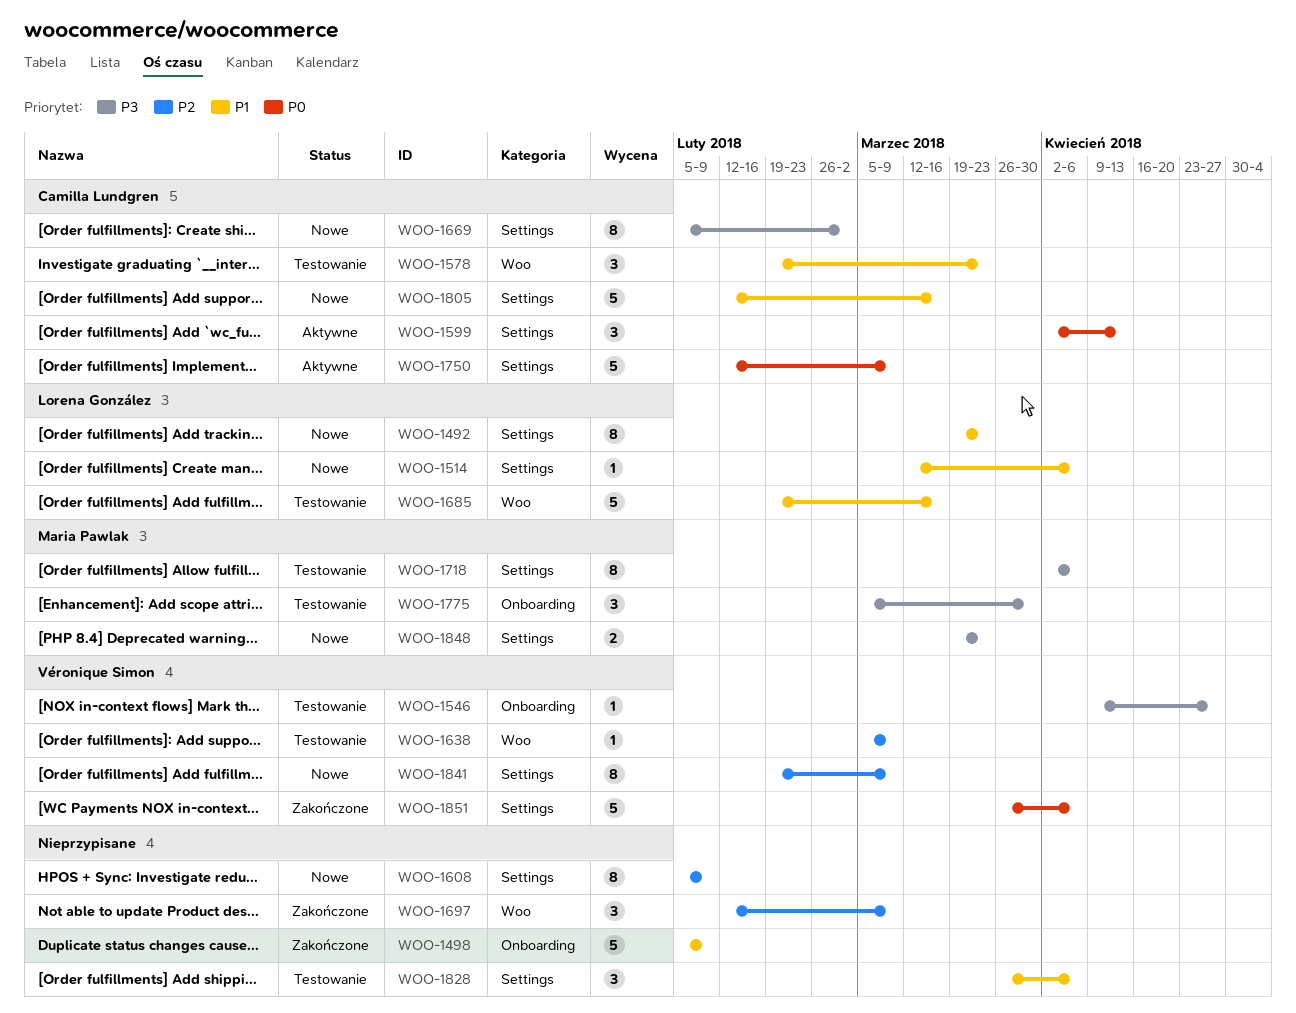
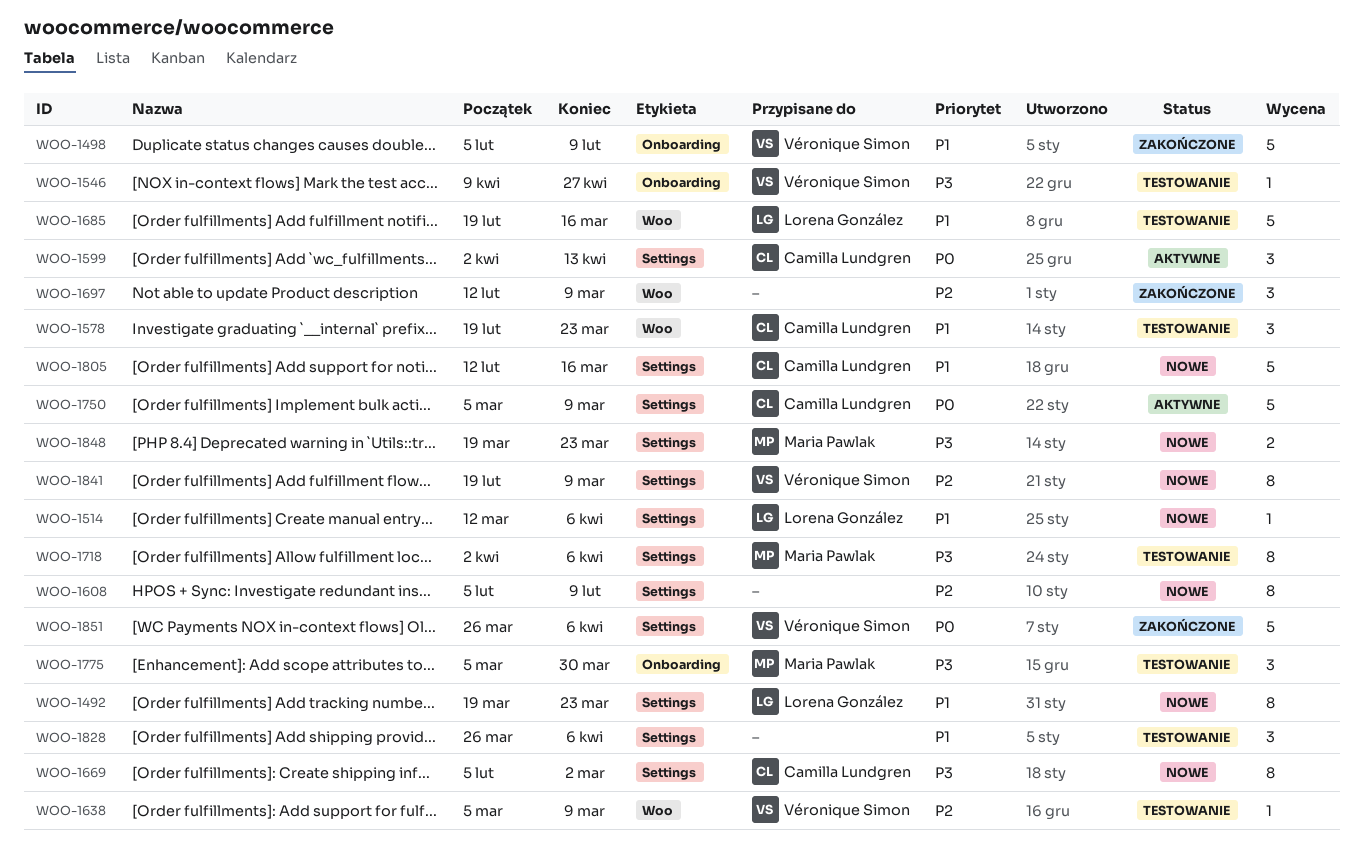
WOO-1498, owner: none -> Véronique Simon
WOO-1750, start: Feb 12 -> Mar 5

